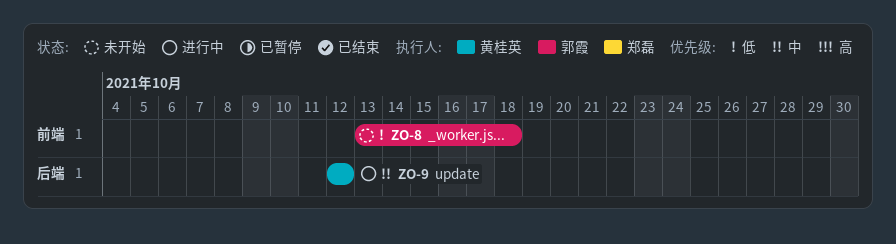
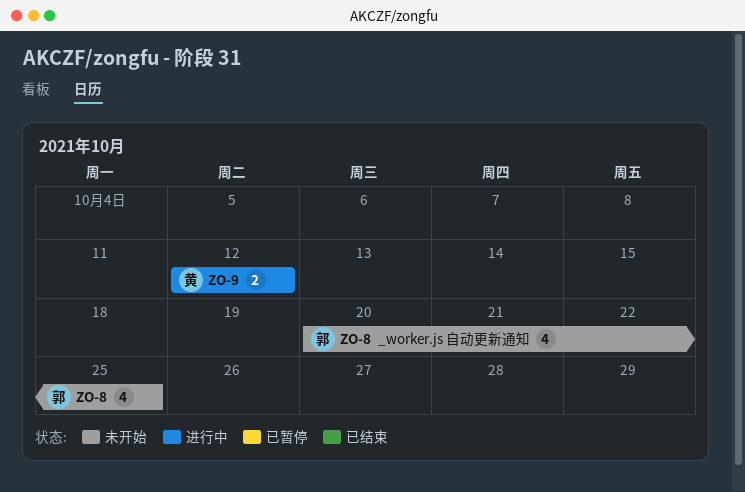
ZO-8, start: Oct 13 -> Oct 20
ZO-8, due: Oct 18 -> Oct 25

